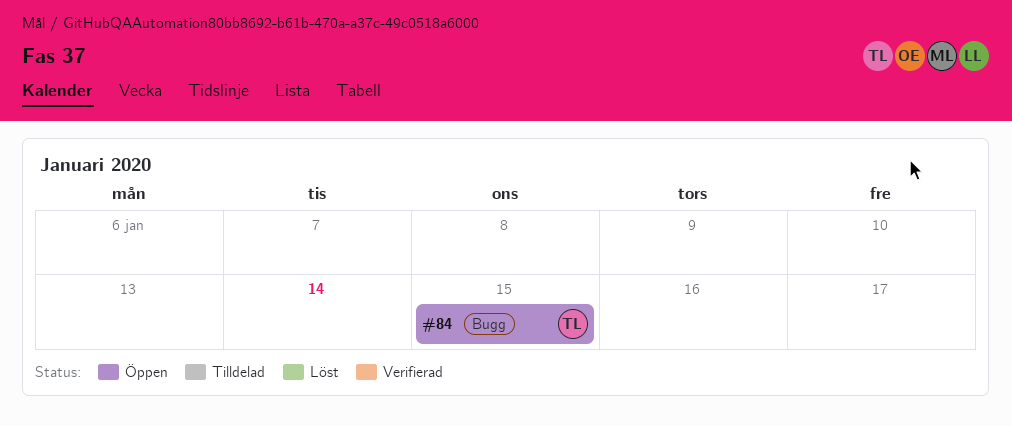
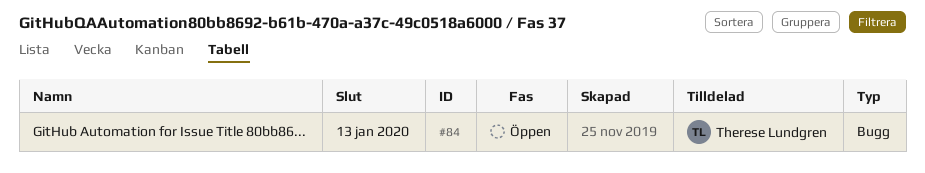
#84, due: Jan 15 -> Jan 13

